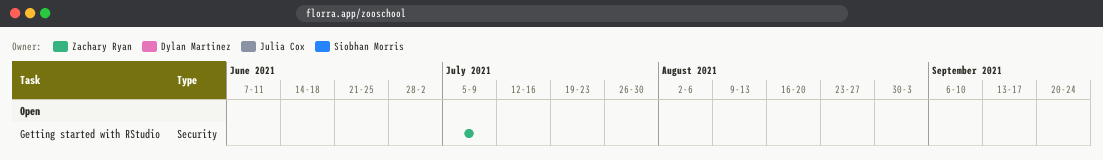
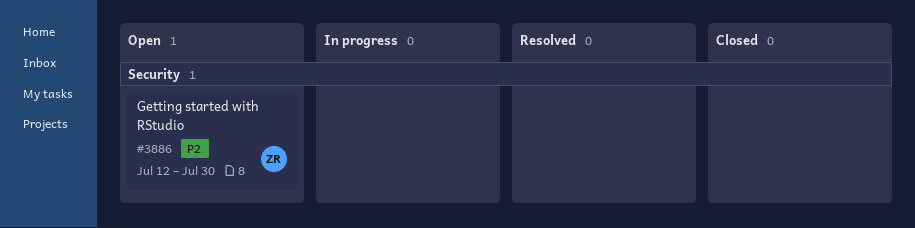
Getting started with RStudio, start: Jul 5 -> Jul 12
Getting started with RStudio, due: Jul 9 -> Jul 30

